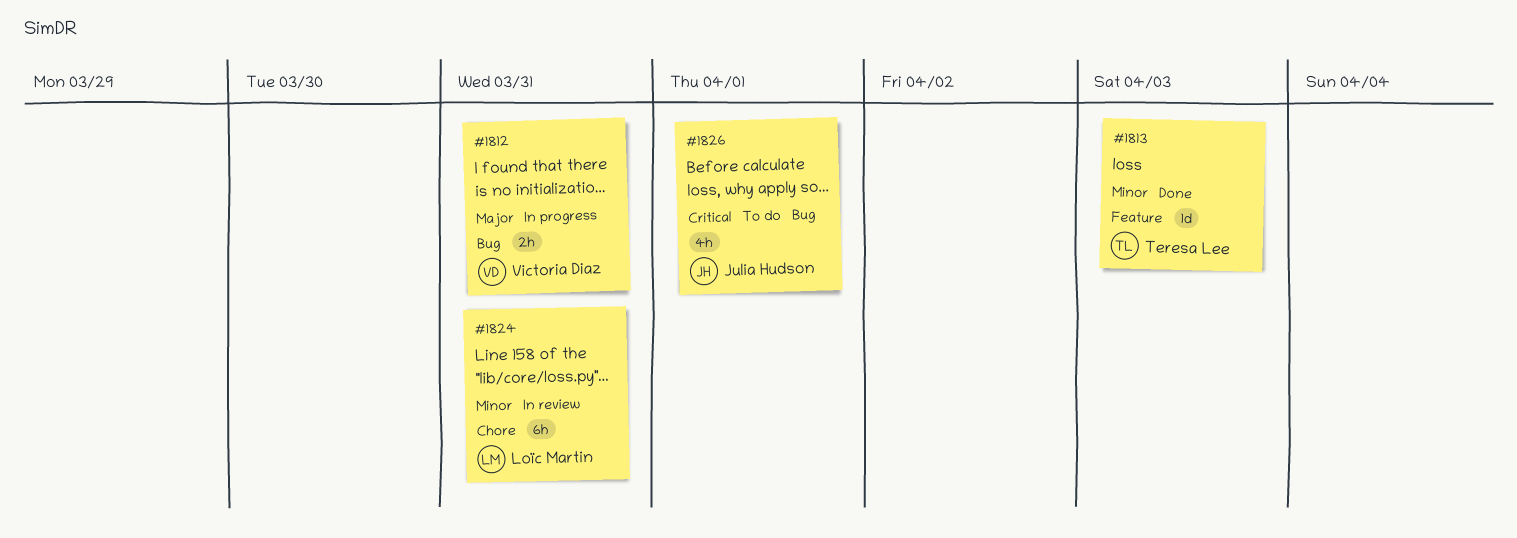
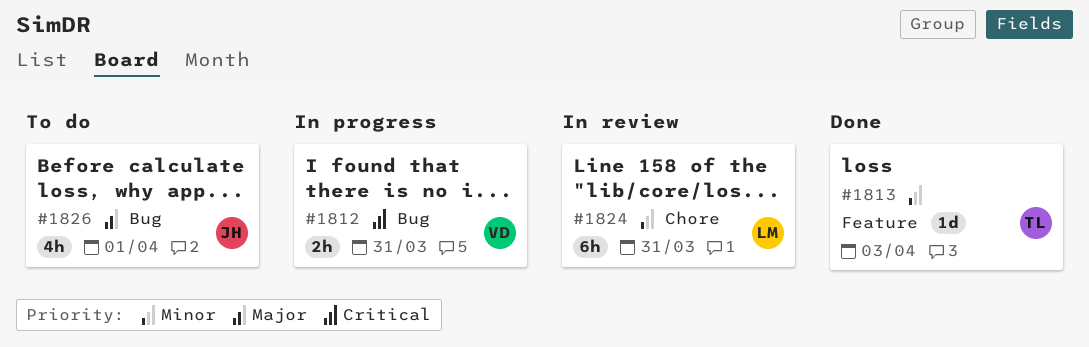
#1812, priority: Major -> Critical
#1826, priority: Critical -> Major

